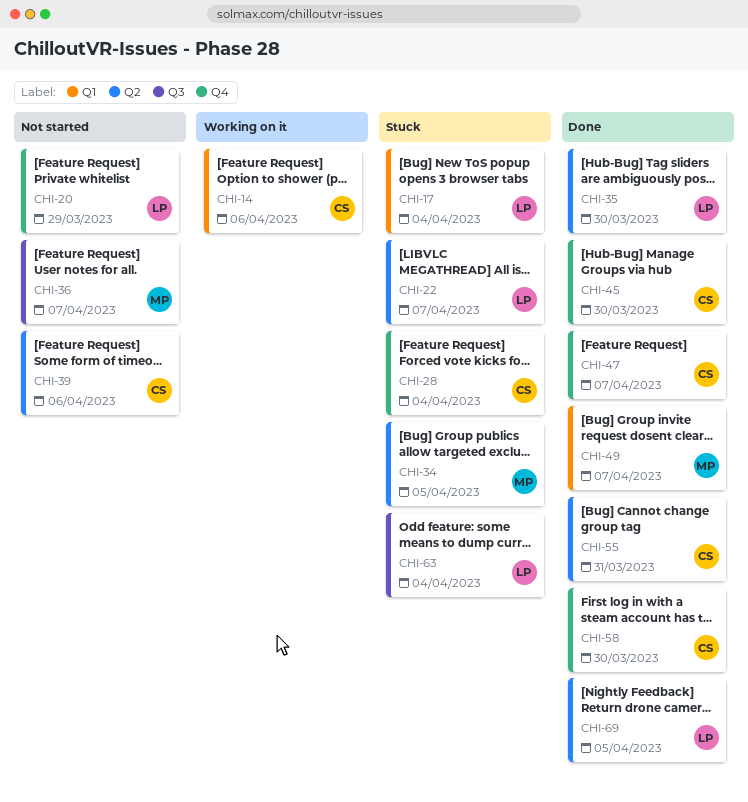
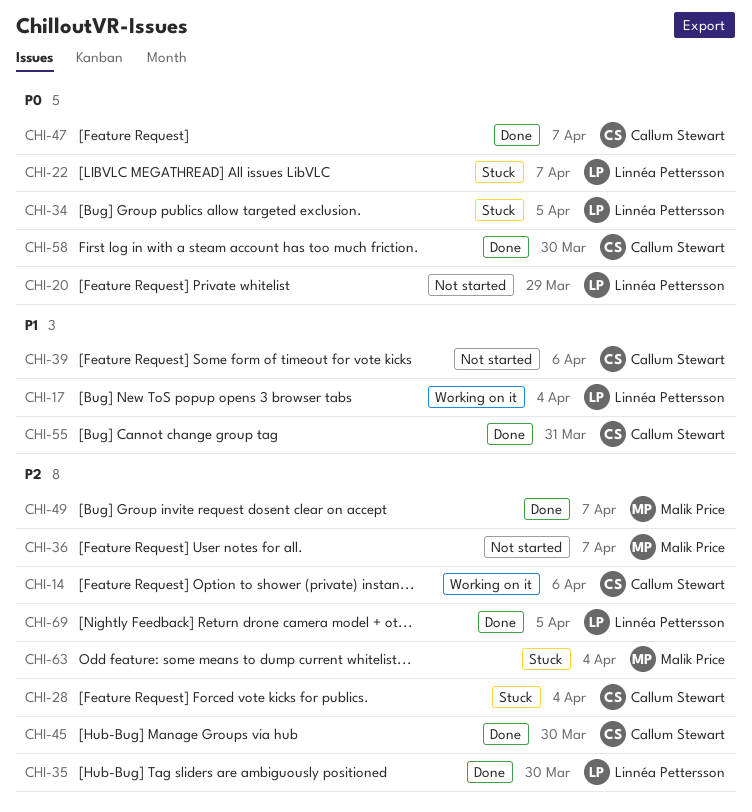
CHI-17, status: Stuck -> Working on it
CHI-34, owner: Malik Price -> Linnéa Pettersson
CHI-63, owner: Linnéa Pettersson -> Malik Price

